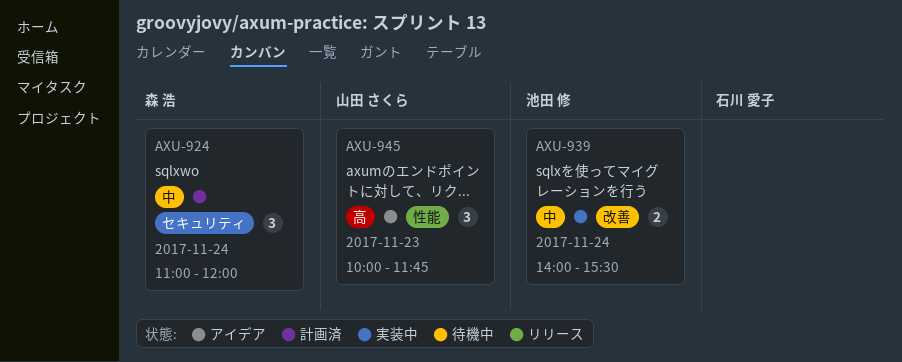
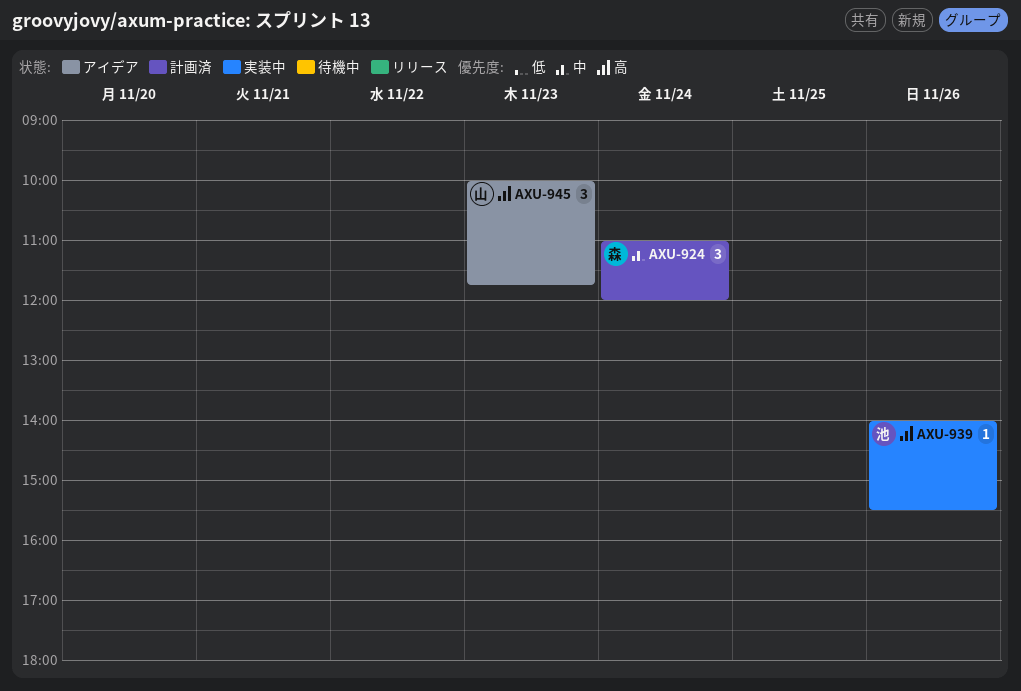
AXU-939, priority: 中 -> 高
AXU-939, estimate: 2 -> 1
AXU-939, day: Nov 24 -> Nov 26

